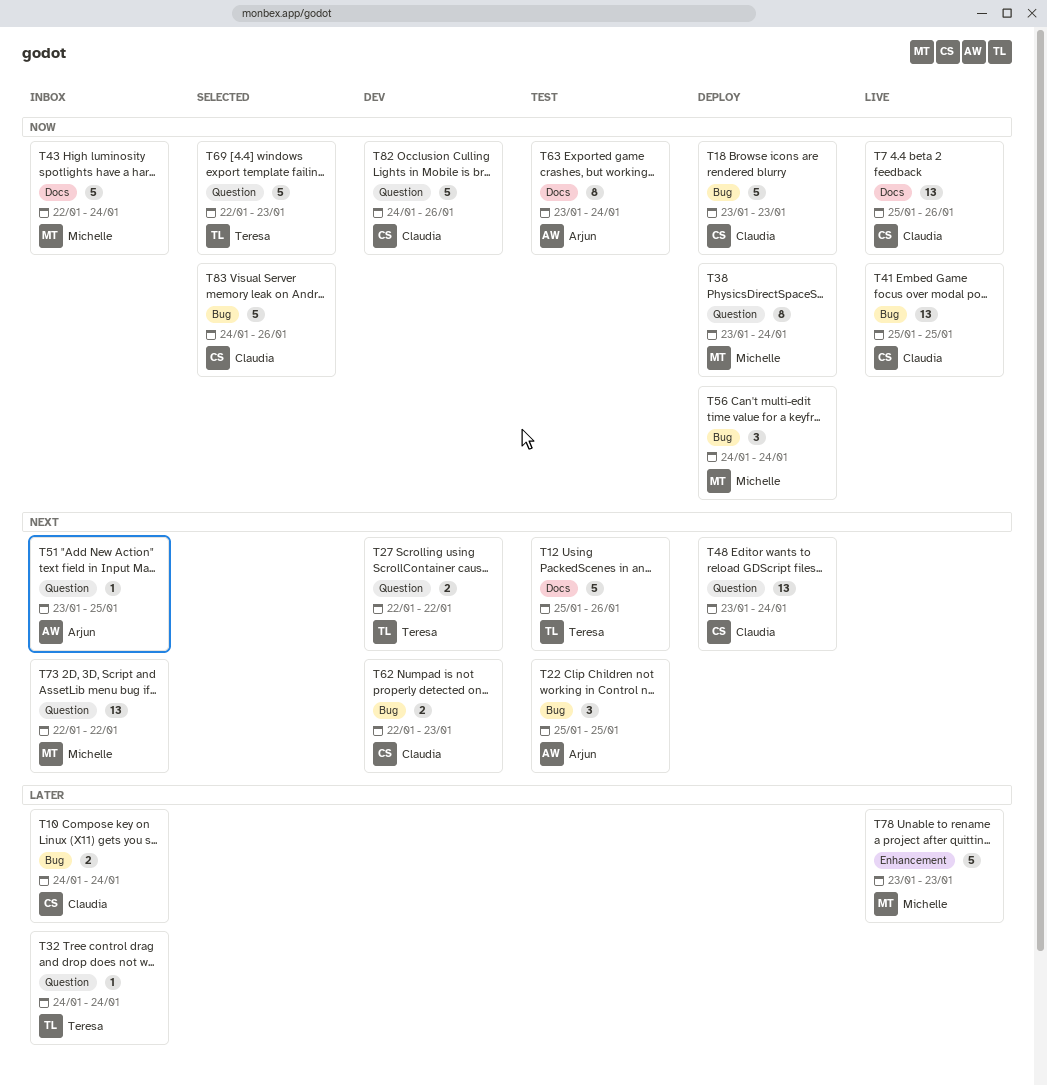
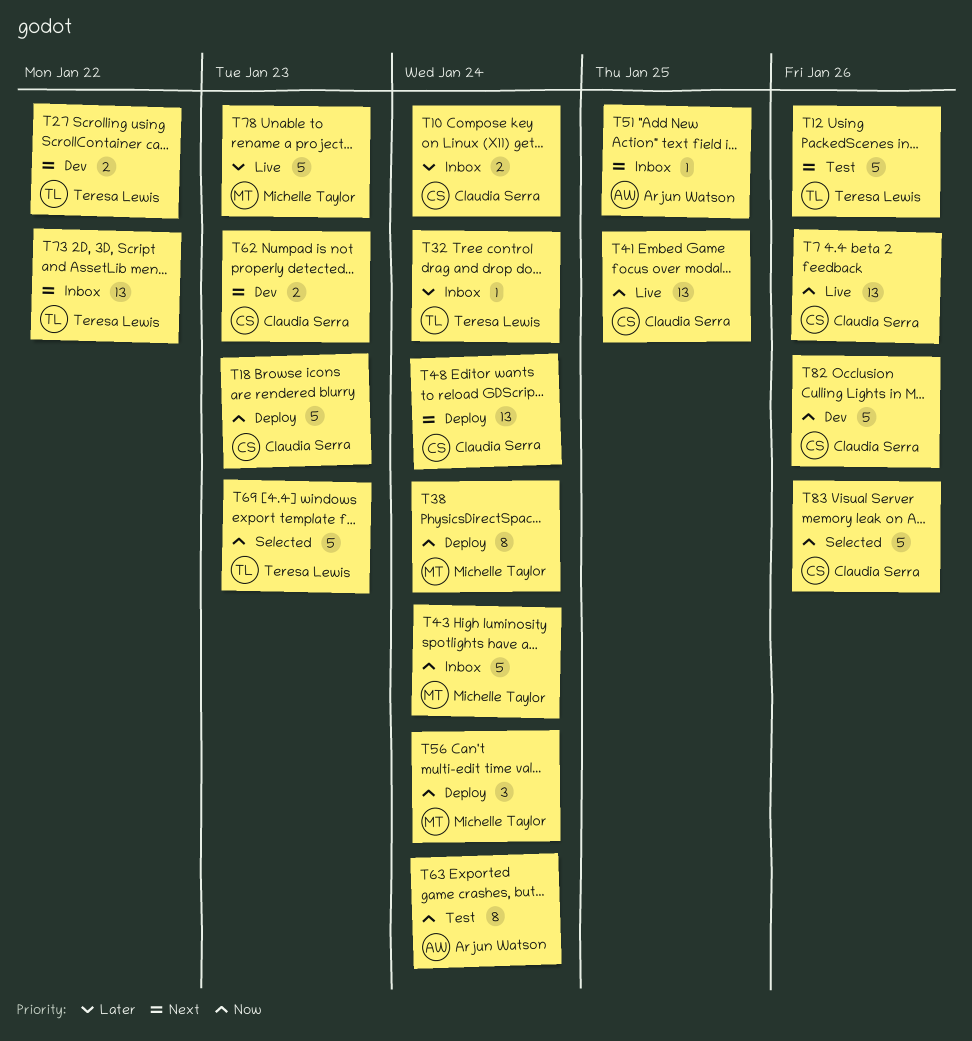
T22: present -> none
T73, owner: Michelle Taylor -> Teresa Lewis

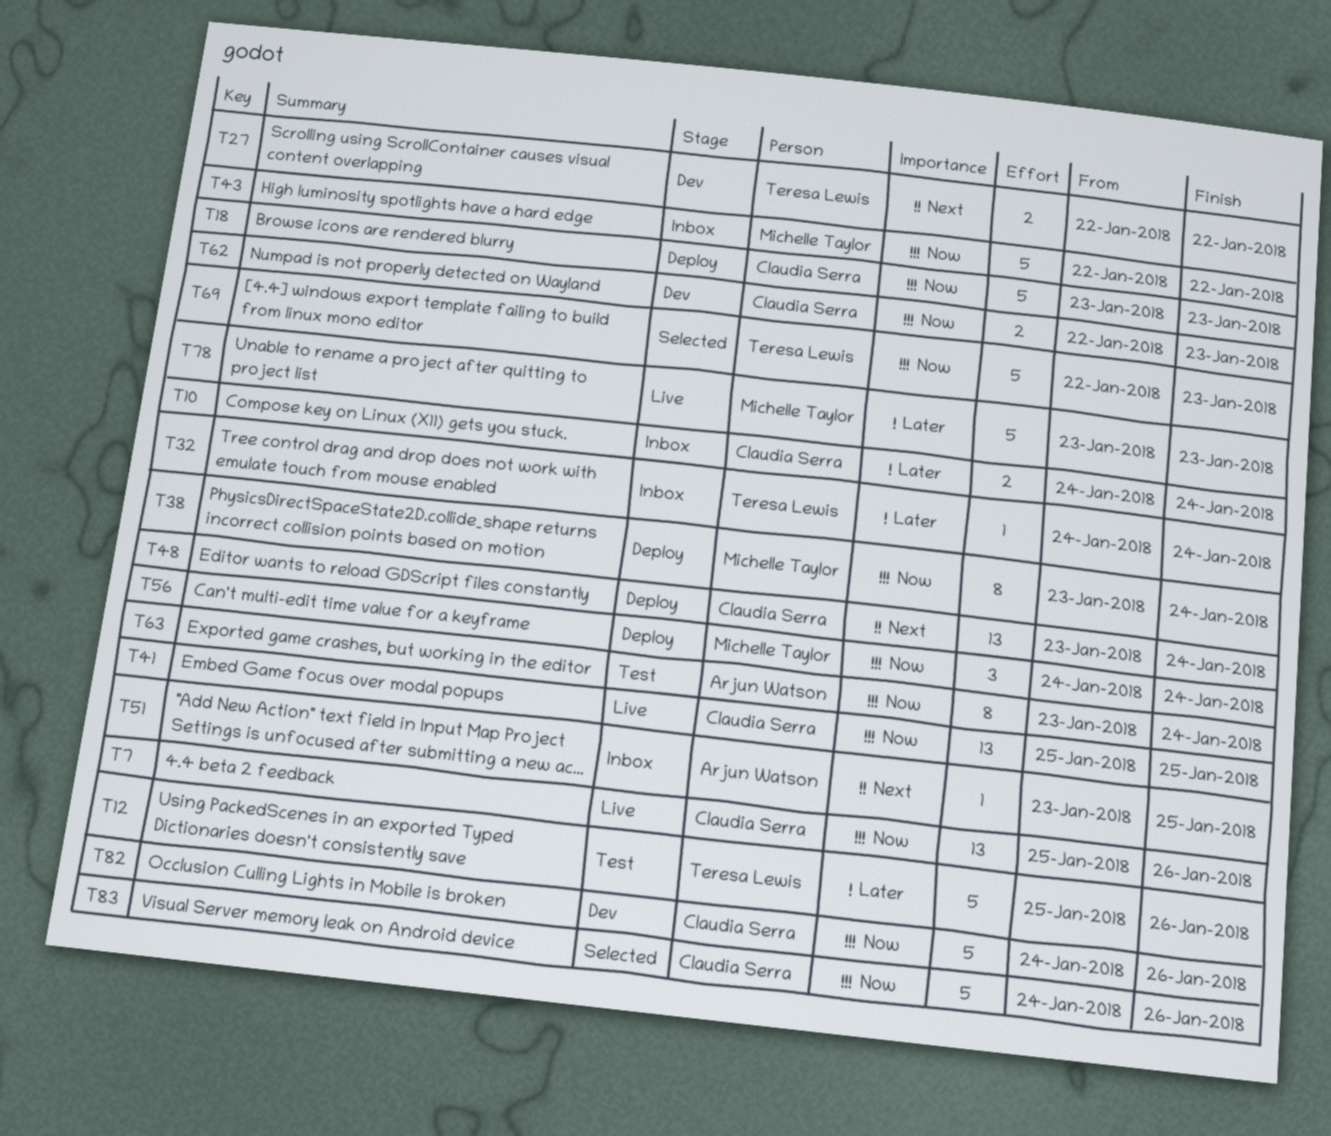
T12, priority: Next -> Later
T43, due: Jan 24 -> Jan 22
T62, priority: Next -> Now
T73: present -> none

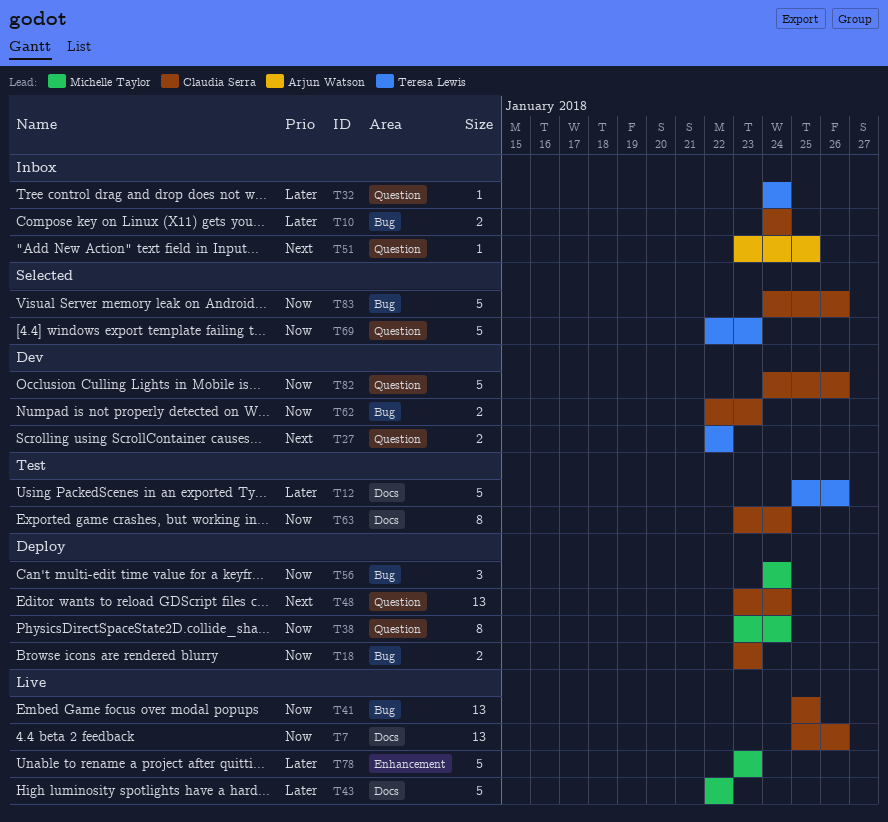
T18, estimate: 5 -> 2
T43, status: Inbox -> Live
T43, priority: Now -> Later
T63, owner: Arjun Watson -> Claudia Serra

